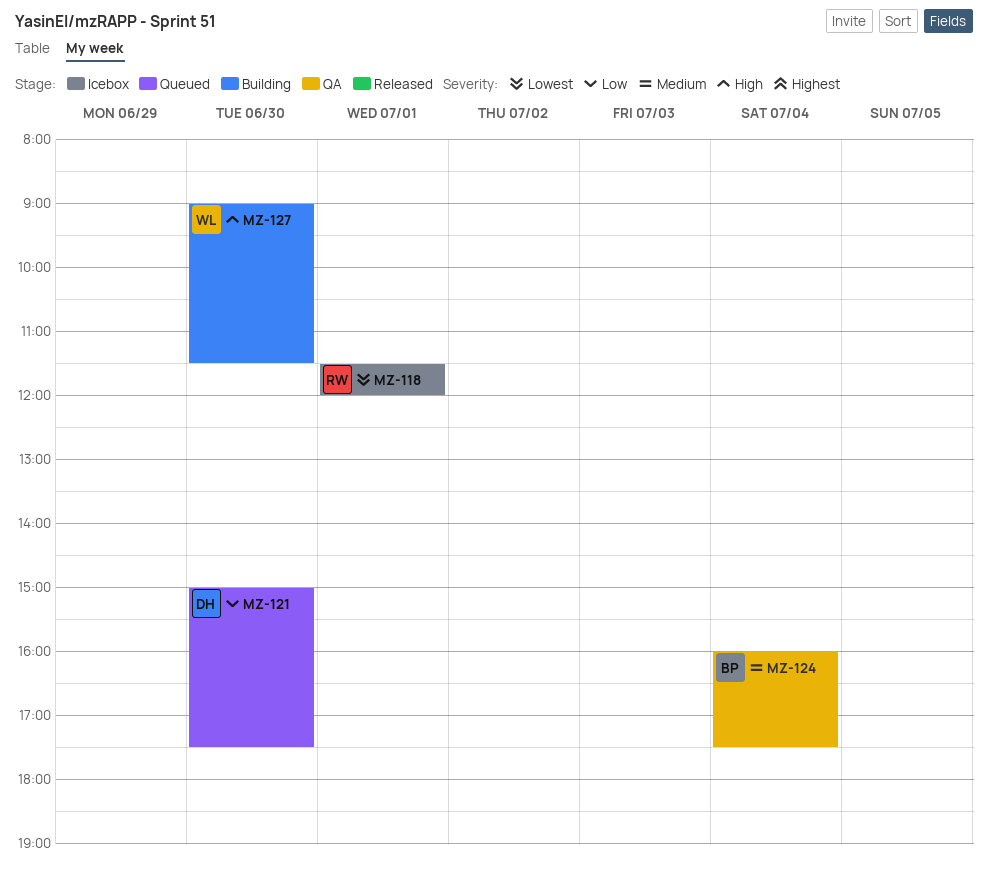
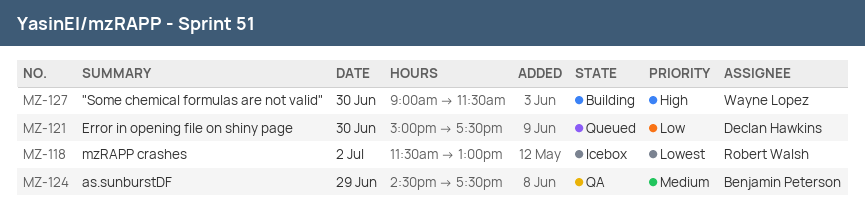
MZ-118, day: Jul 1 -> Jul 2
MZ-118, ends: 12:00 -> 13:00
MZ-124, day: Jul 4 -> Jun 29
MZ-124, begins: 16:00 -> 14:30

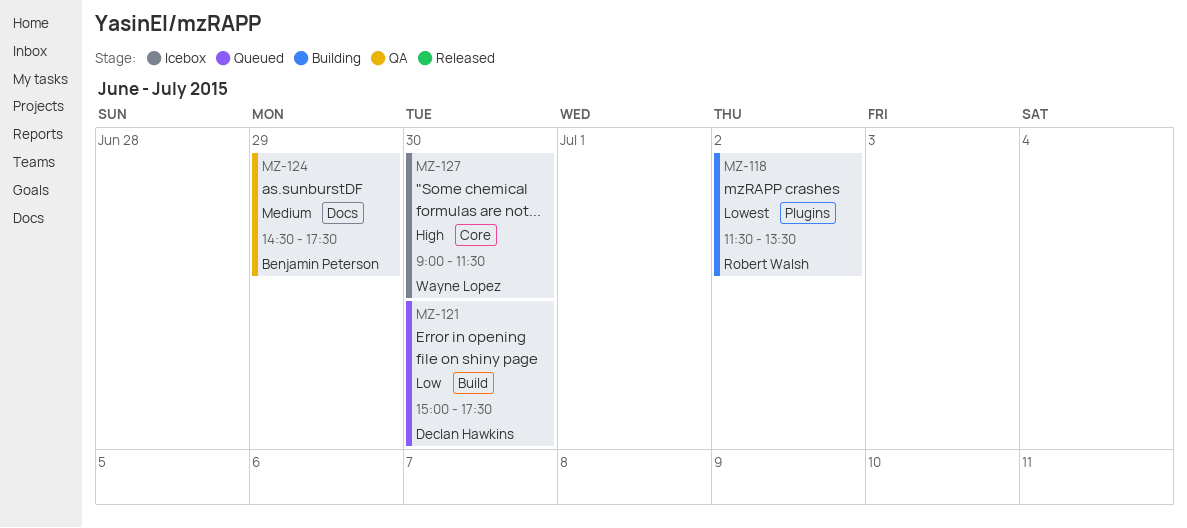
MZ-118, status: Icebox -> Building
MZ-118, ends: 13:00 -> 13:30
MZ-127, status: Building -> Icebox

